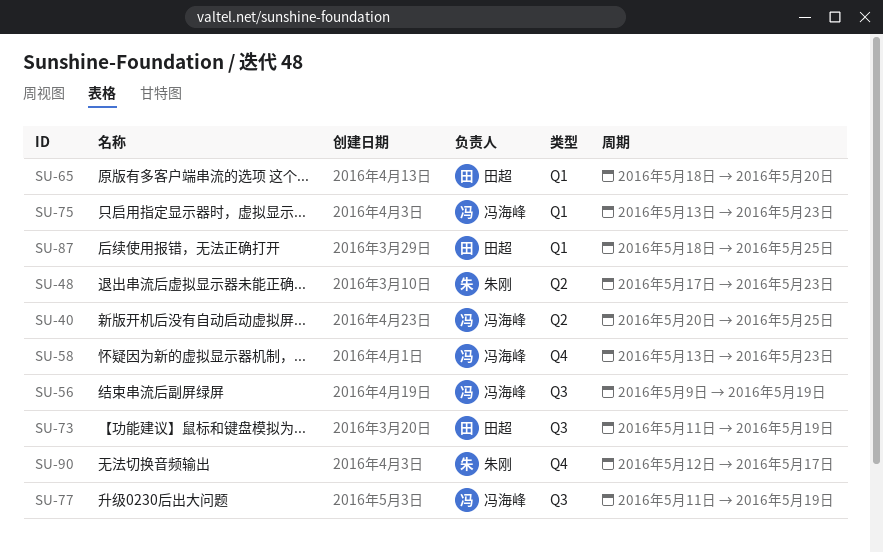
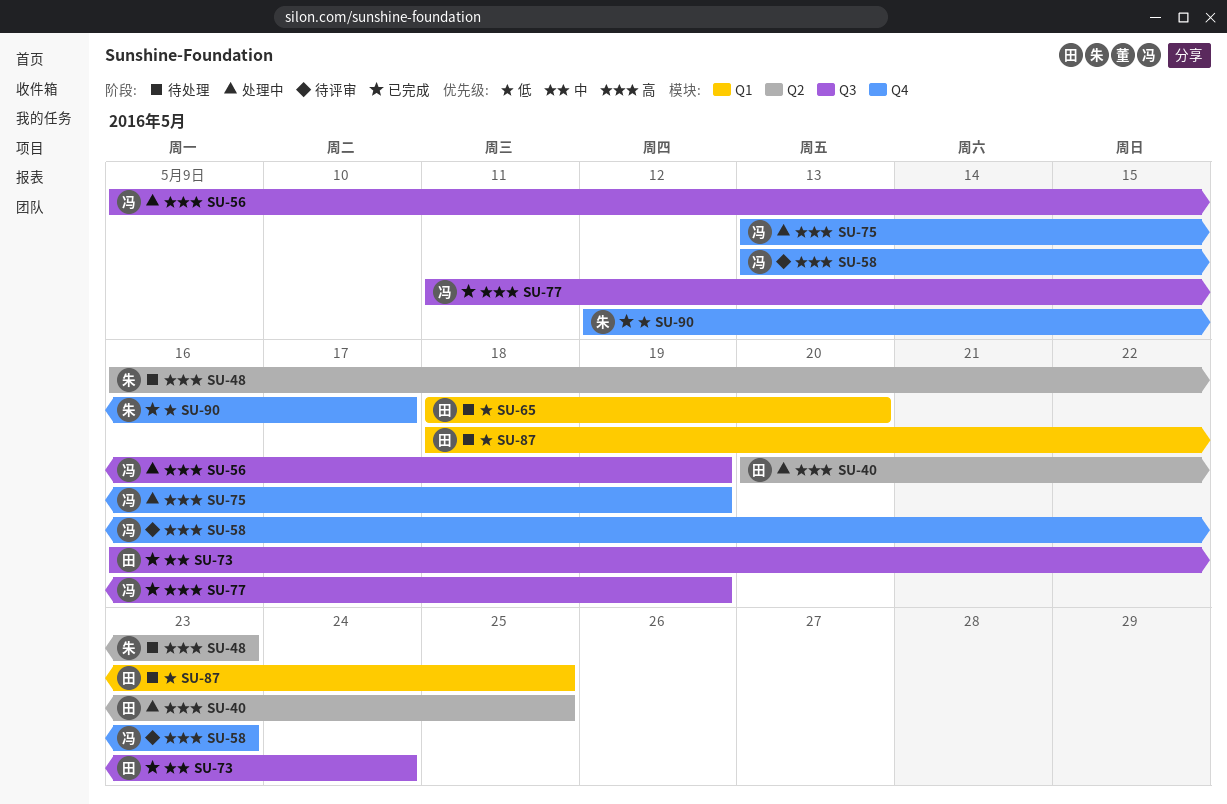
SU-40, owner: 冯海峰 -> 田超
SU-48, start: May 17 -> May 16
SU-73, start: May 11 -> May 16
SU-73, due: May 19 -> May 24
SU-75, label: Q1 -> Q4
SU-75, due: May 23 -> May 19

